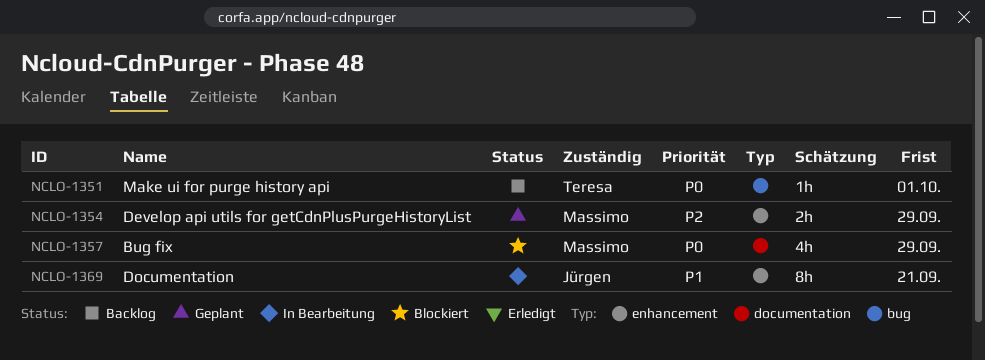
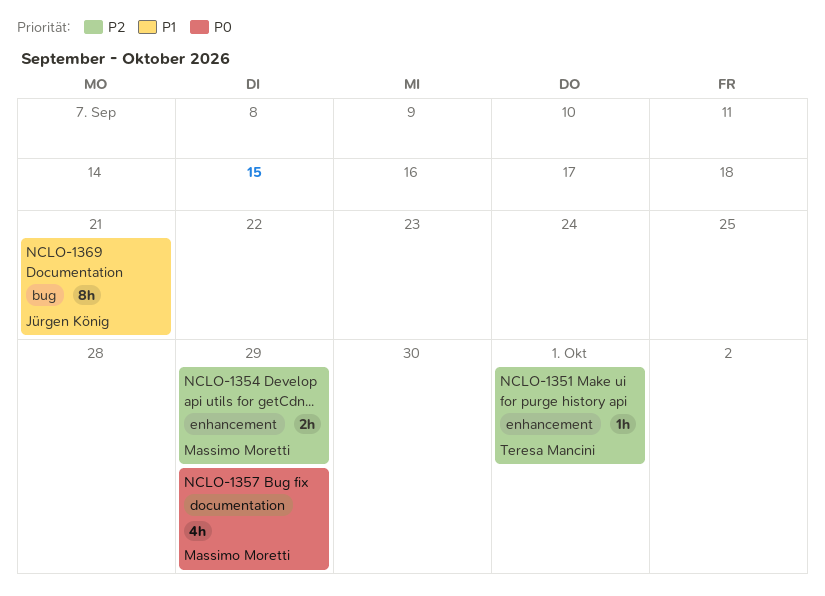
NCLO-1351, priority: P0 -> P2
NCLO-1351, label: bug -> enhancement
NCLO-1369, label: enhancement -> bug

